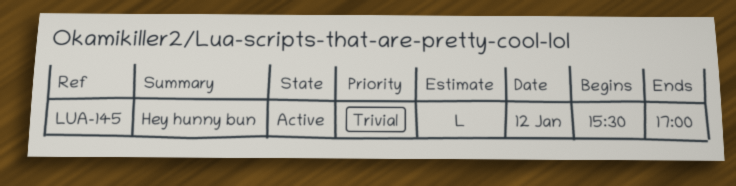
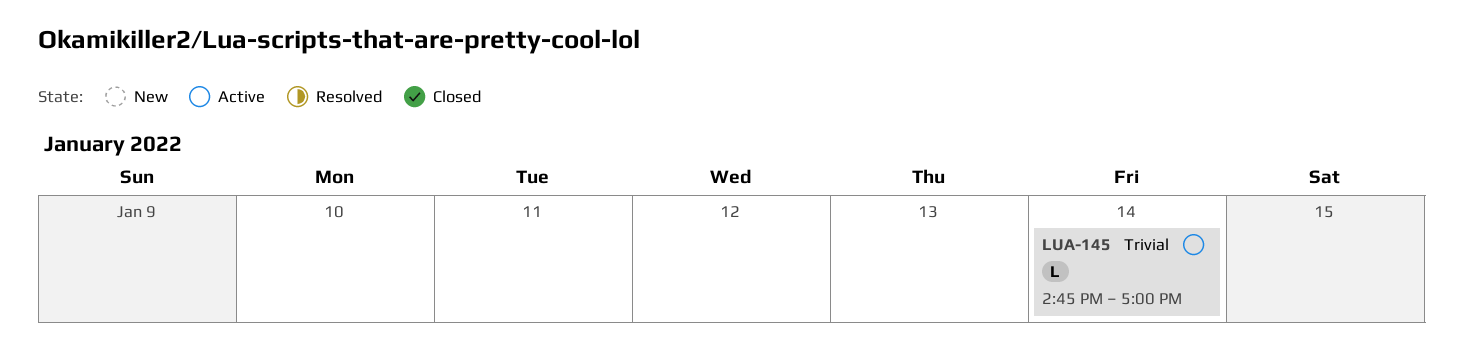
LUA-145, day: Jan 12 -> Jan 14
LUA-145, begins: 15:30 -> 14:45

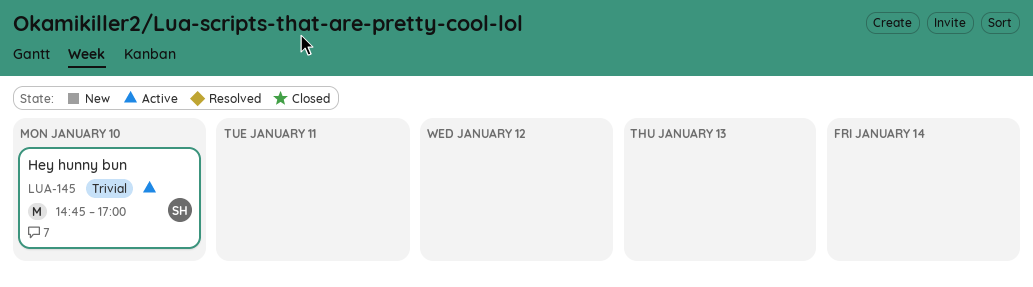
LUA-145, estimate: L -> M
LUA-145, day: Jan 14 -> Jan 10

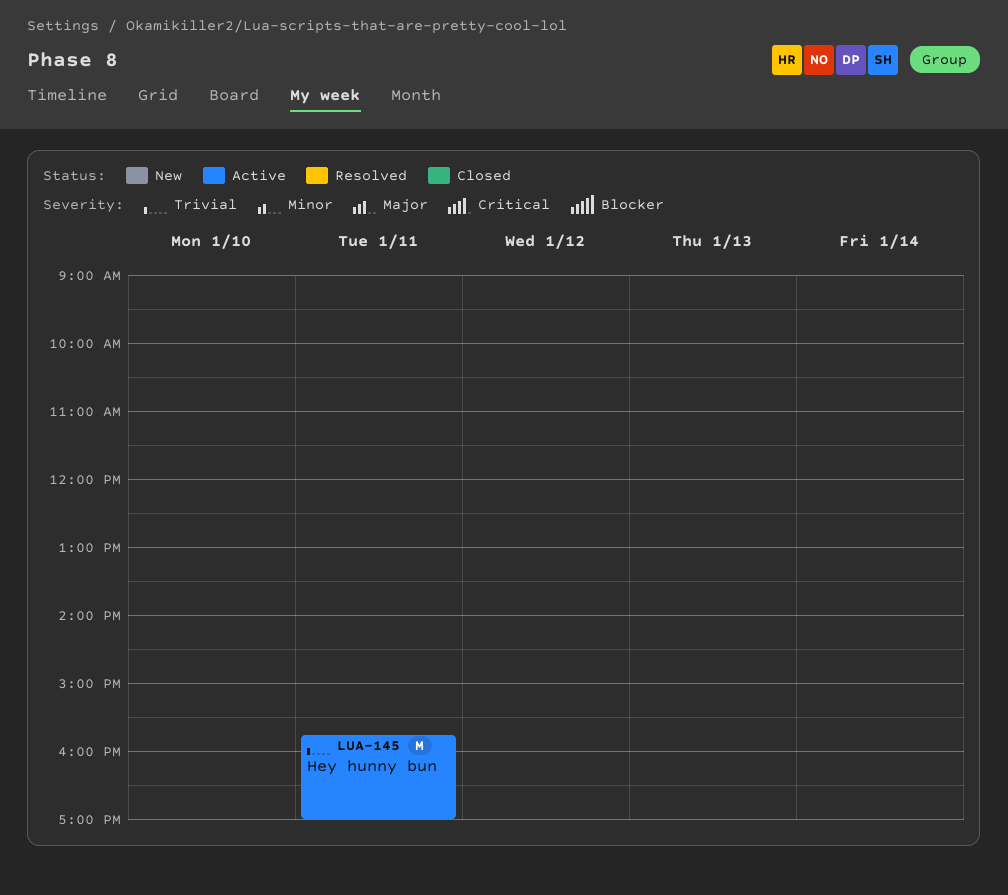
LUA-145, day: Jan 10 -> Jan 11
LUA-145, begins: 14:45 -> 15:45

